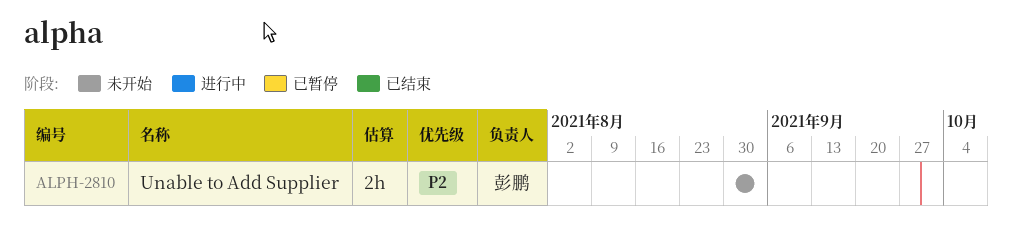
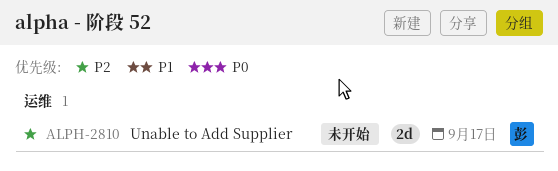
ALPH-2810, estimate: 2h -> 2d
ALPH-2810, due: Sep 3 -> Sep 17

